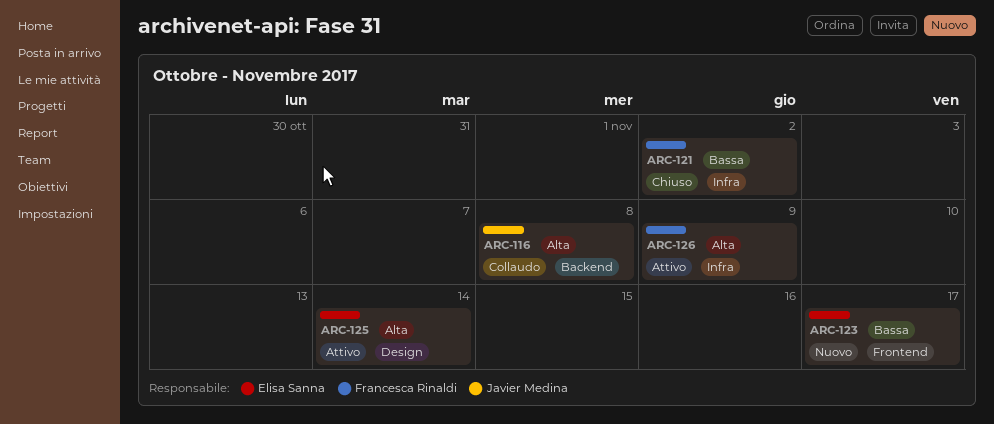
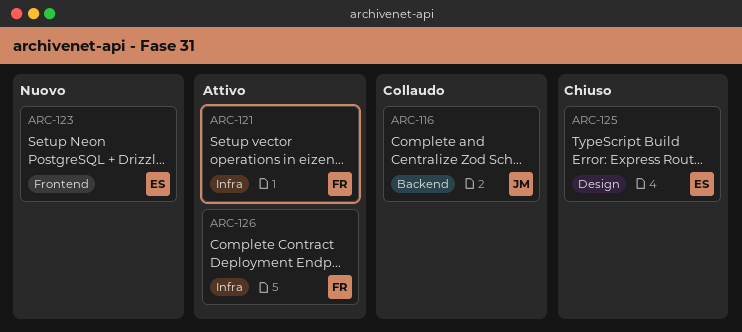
ARC-121, status: Chiuso -> Attivo
ARC-125, status: Attivo -> Chiuso

